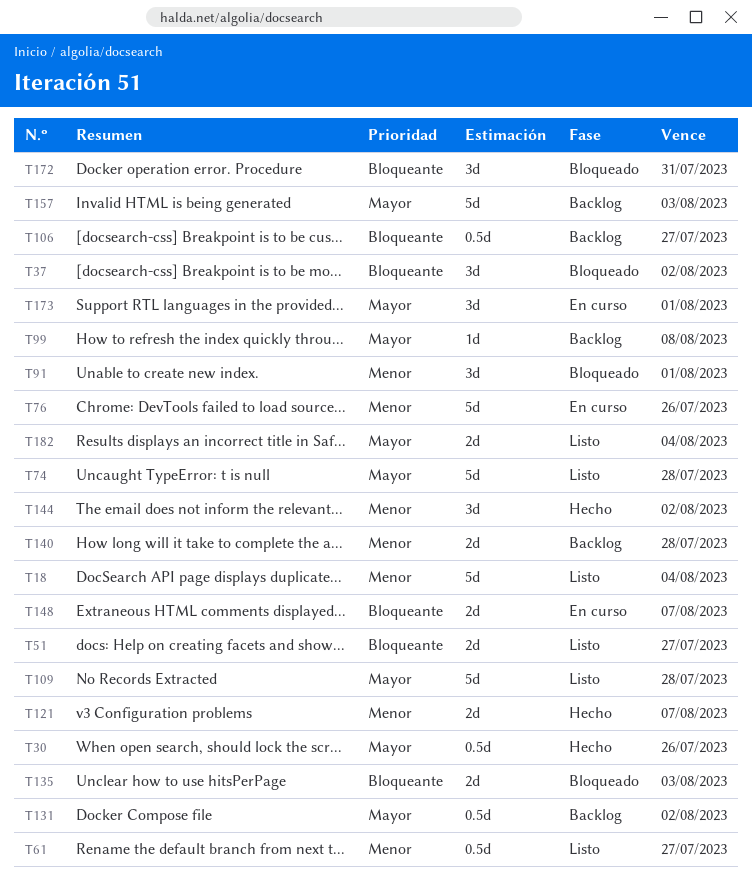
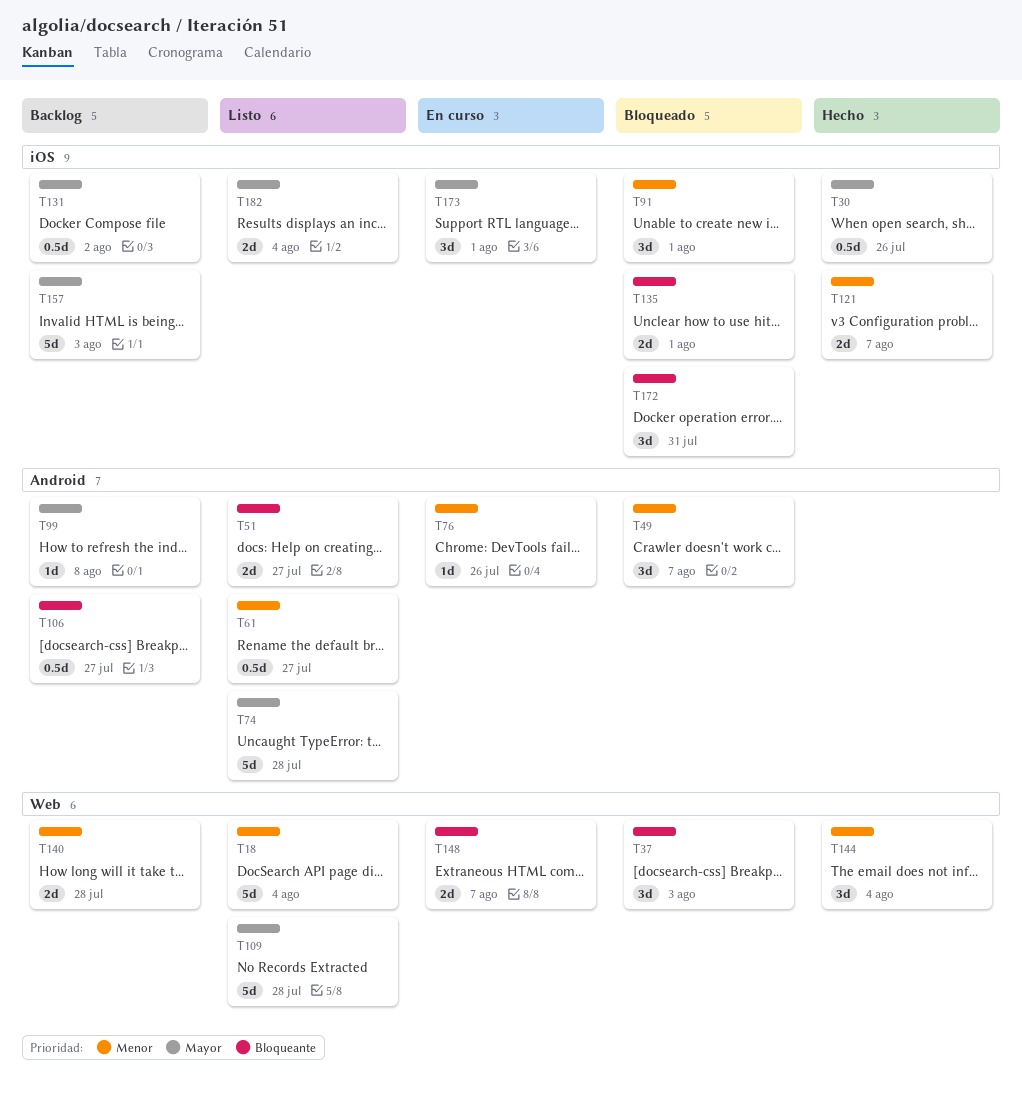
T37, due: Aug 2 -> Aug 3
T49: none -> present
T76, estimate: 5d -> 1d
T135, due: Aug 3 -> Aug 1
T144, due: Aug 2 -> Aug 4

